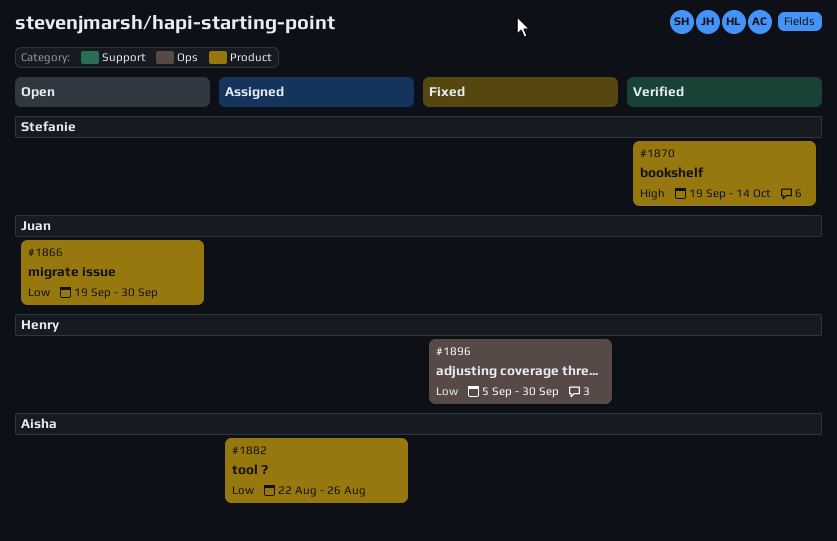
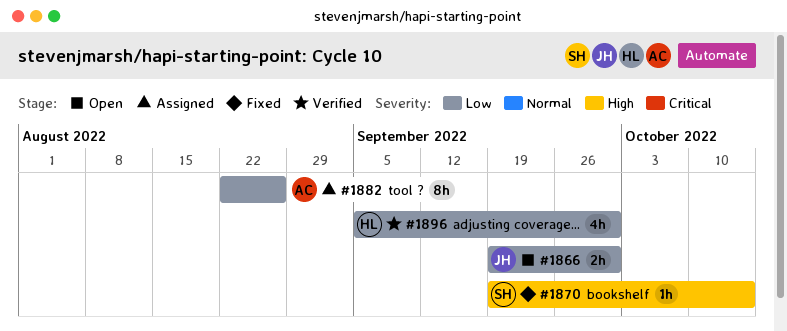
#1870, status: Verified -> Fixed
#1896, status: Fixed -> Verified

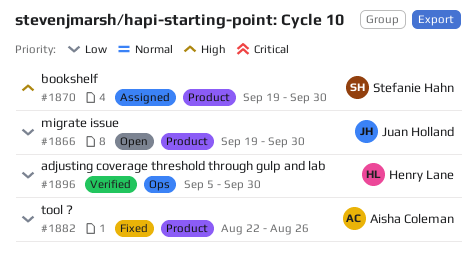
#1870, status: Fixed -> Assigned
#1870, due: Oct 14 -> Sep 30
#1882, status: Assigned -> Fixed

